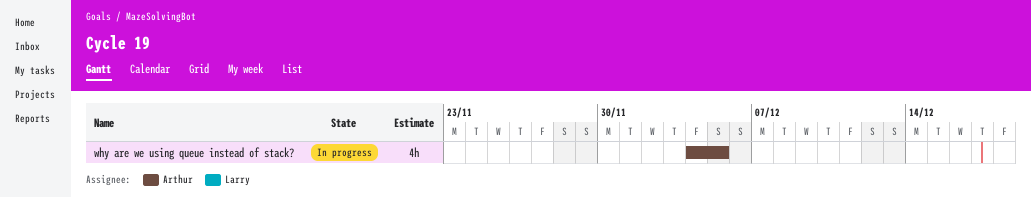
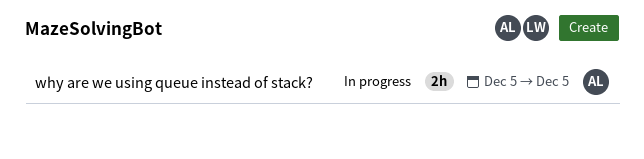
why are we using queue instead of stack?, estimate: 4h -> 2h
why are we using queue instead of stack?, start: Dec 4 -> Dec 5

